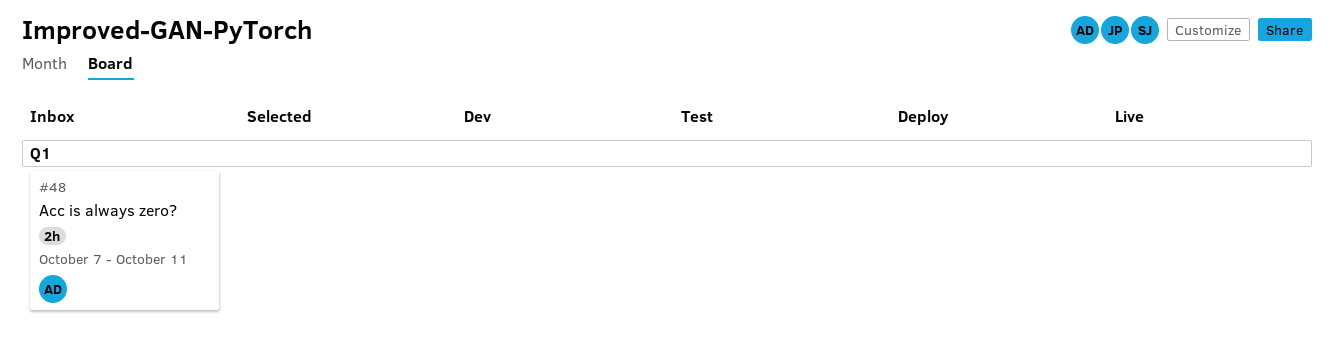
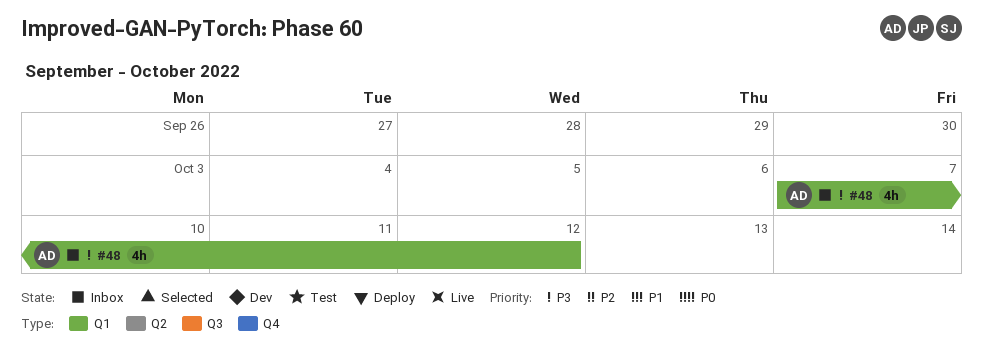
#48, estimate: 2h -> 4h
#48, due: Oct 11 -> Oct 12

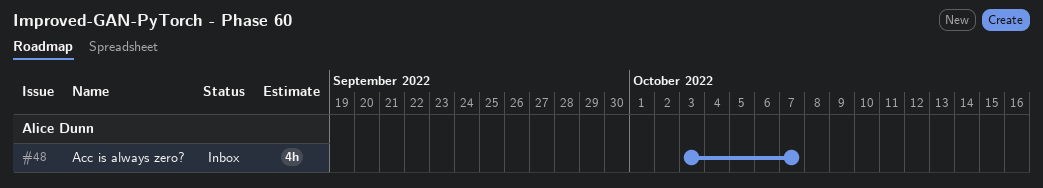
#48, start: Oct 7 -> Oct 3
#48, due: Oct 12 -> Oct 7

